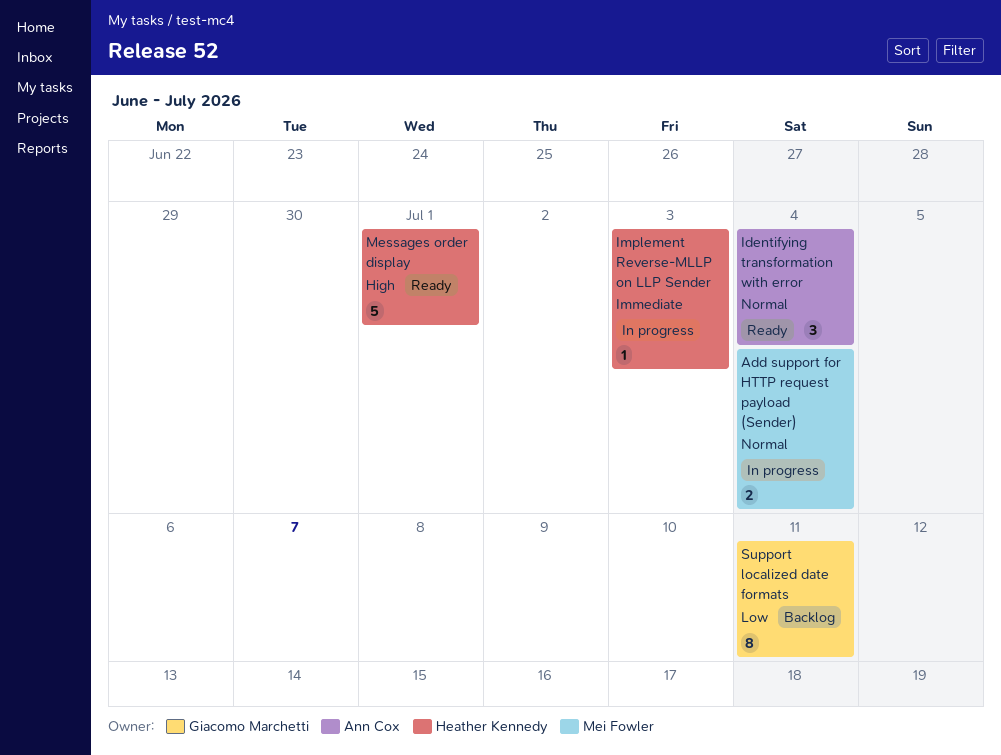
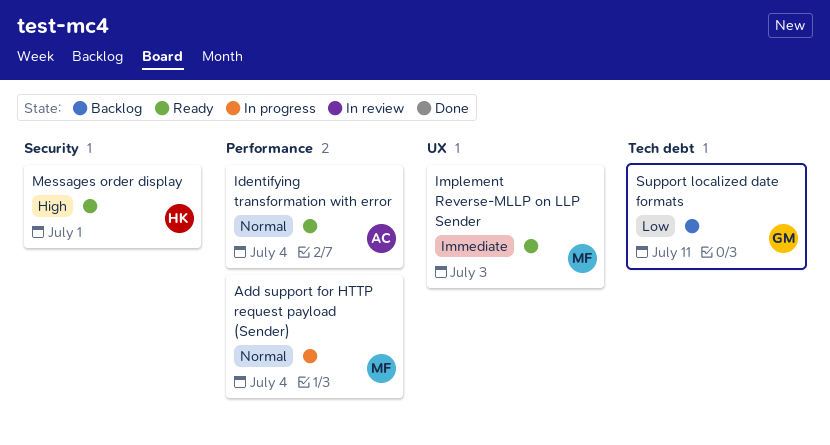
Implement Reverse-MLLP on LLP Sender, status: In progress -> Ready
Implement Reverse-MLLP on LLP Sender, owner: Heather Kennedy -> Mei Fowler

